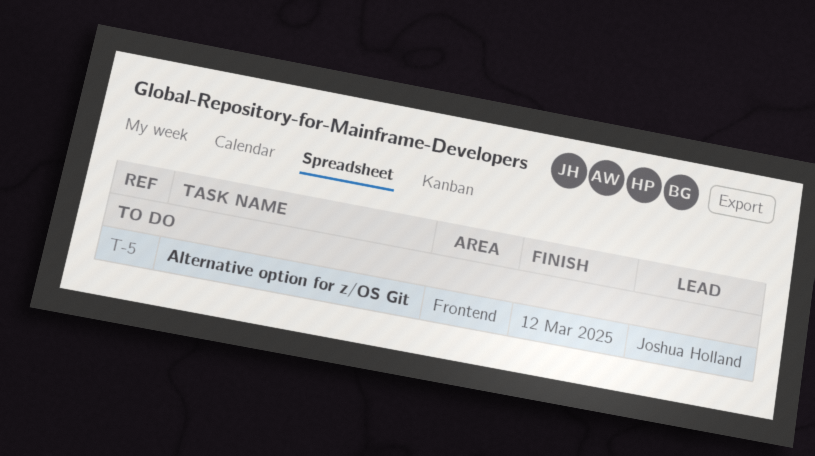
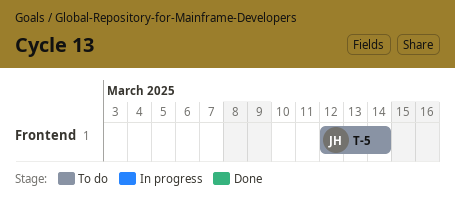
T-5, due: Mar 12 -> Mar 14

